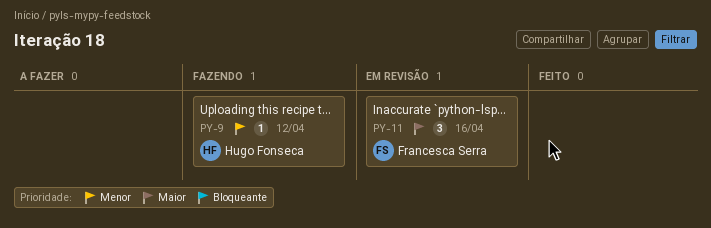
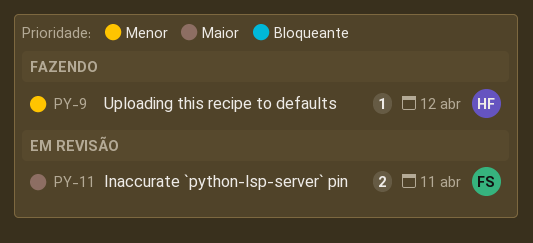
PY-11, estimate: 3 -> 2
PY-11, due: Apr 16 -> Apr 11

